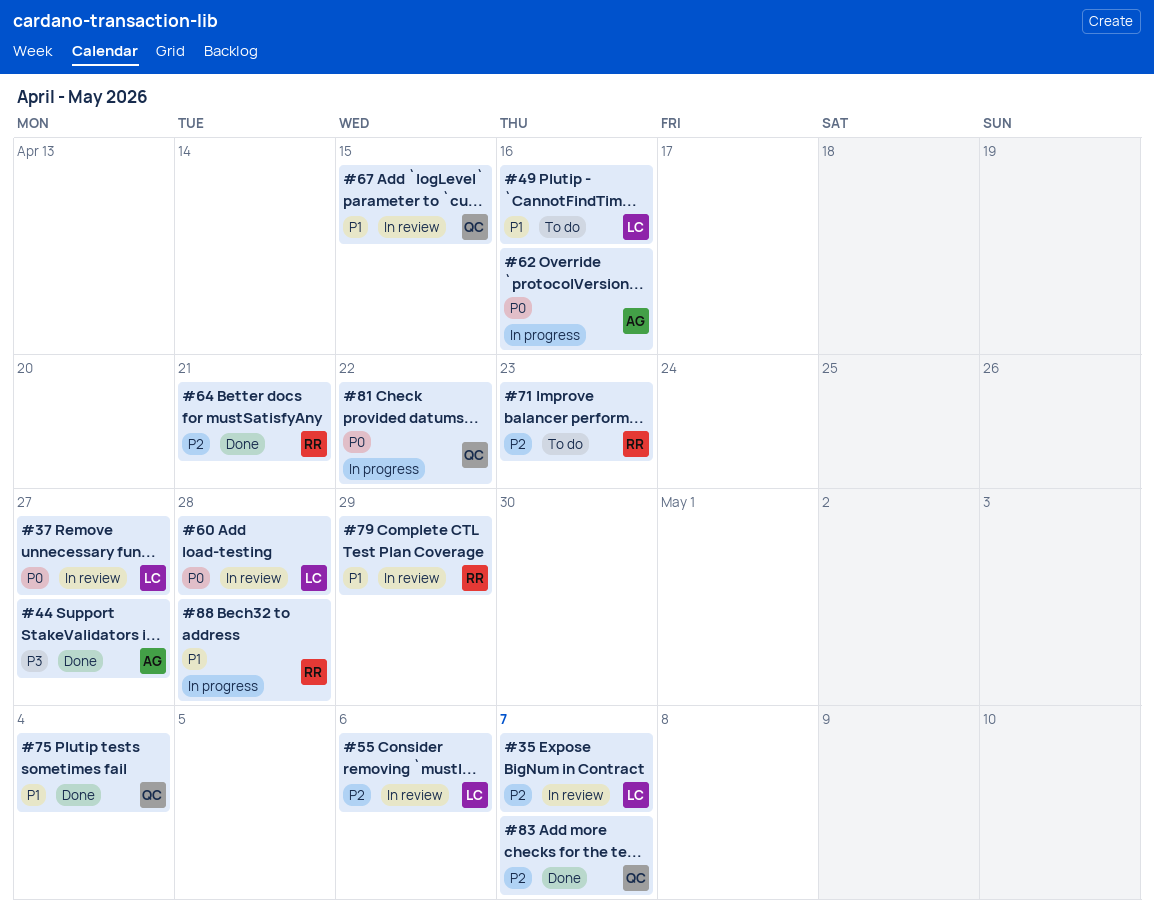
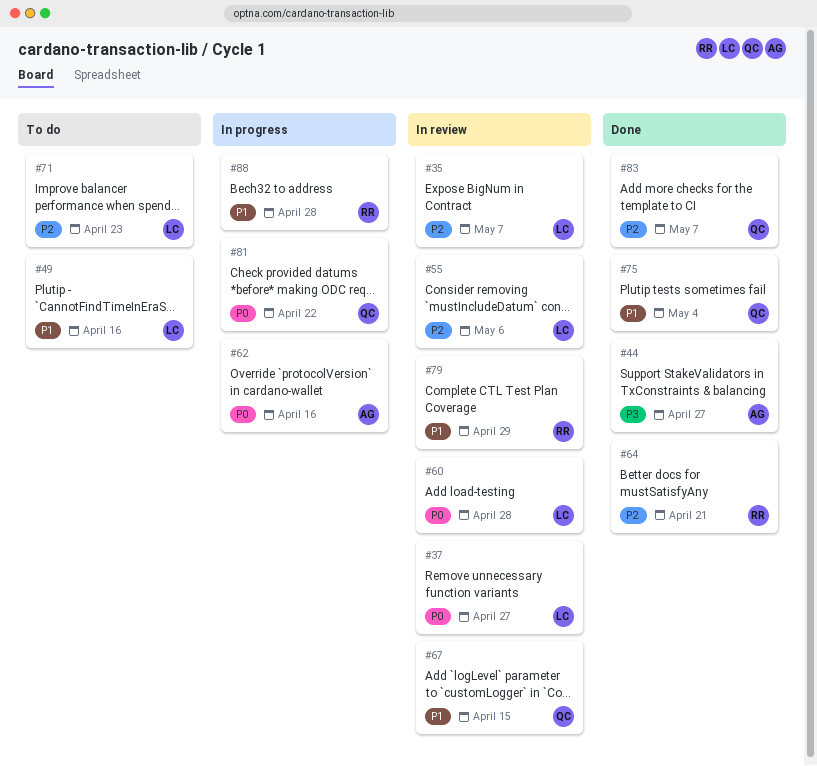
#71, owner: RR -> LC

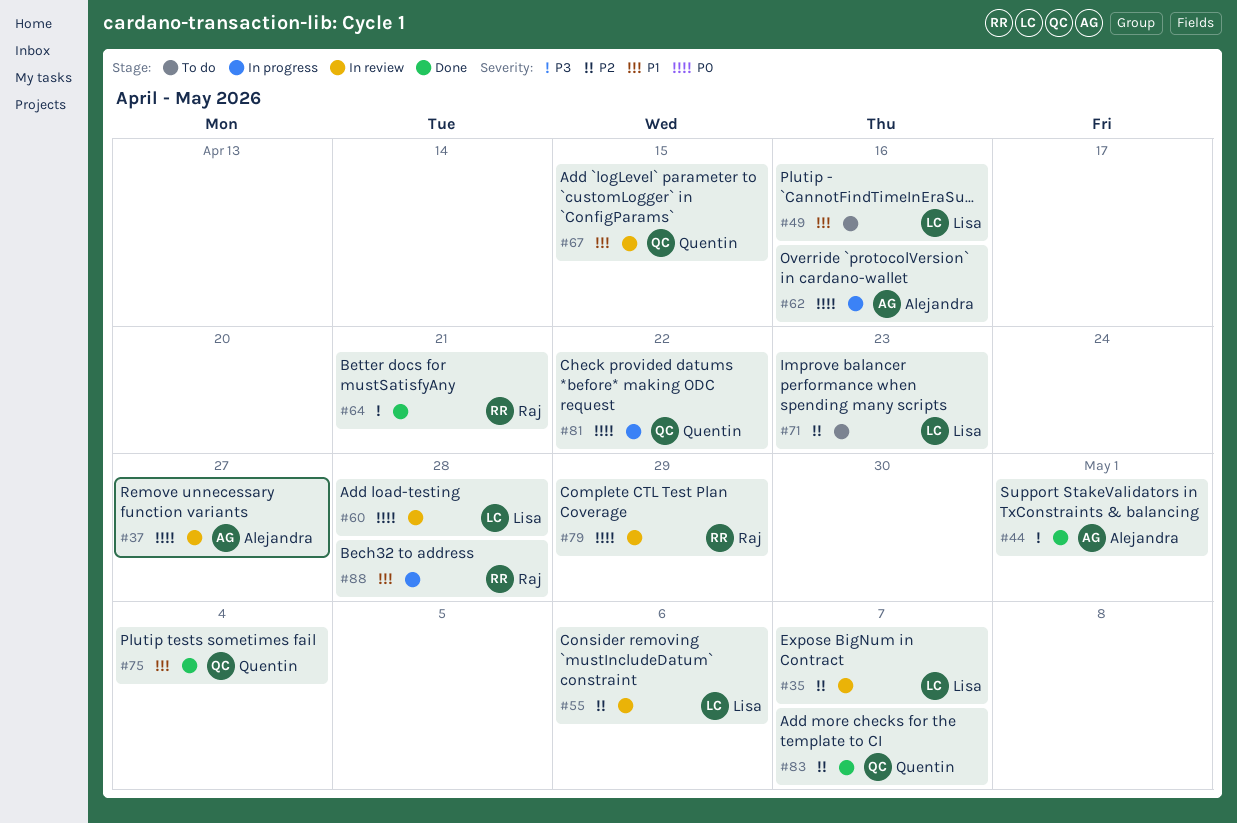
#37, owner: Lisa -> Alejandra
#44, due: Apr 27 -> May 1
#64, priority: P2 -> P3
#79, priority: P1 -> P0

